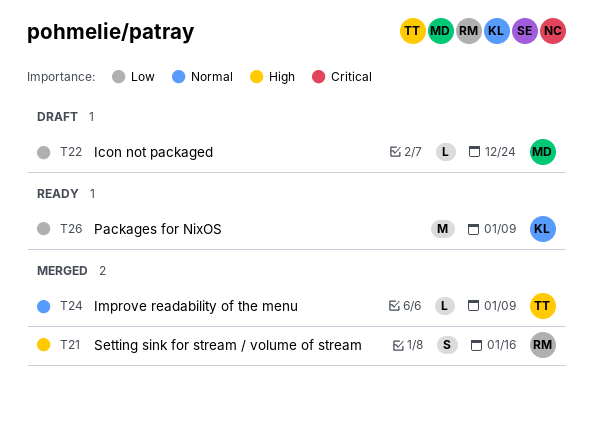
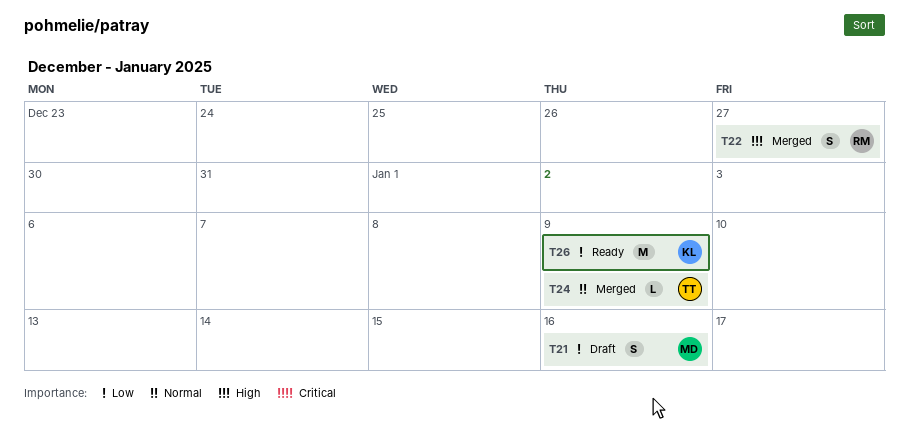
T21, status: Merged -> Draft
T21, owner: RM -> MD
T21, priority: High -> Low
T22, status: Draft -> Merged
T22, owner: MD -> RM
T22, priority: Low -> High
T22, estimate: L -> S
T22, due: Dec 24 -> Dec 27

